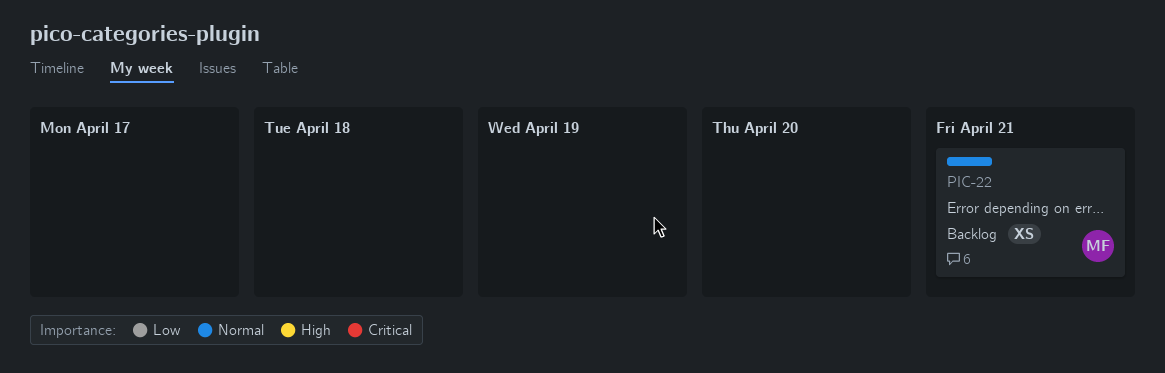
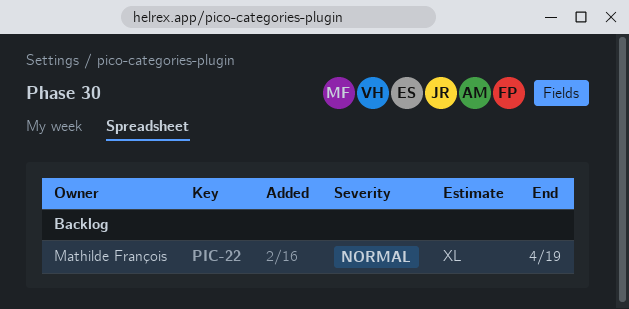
PIC-22, estimate: XS -> XL
PIC-22, due: Apr 21 -> Apr 19

